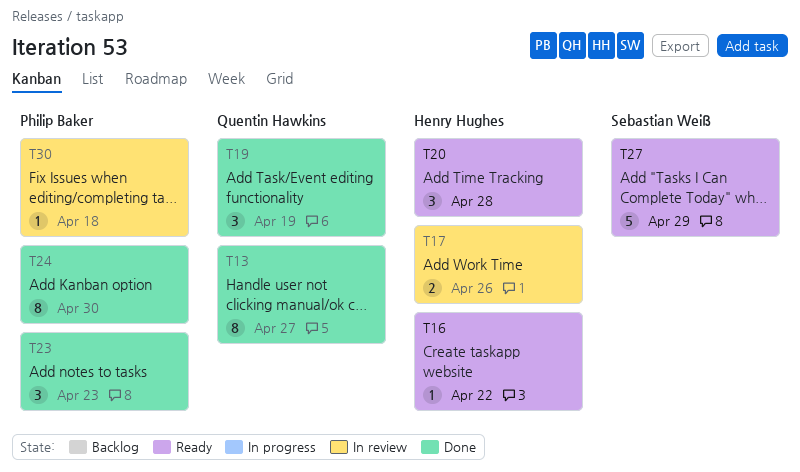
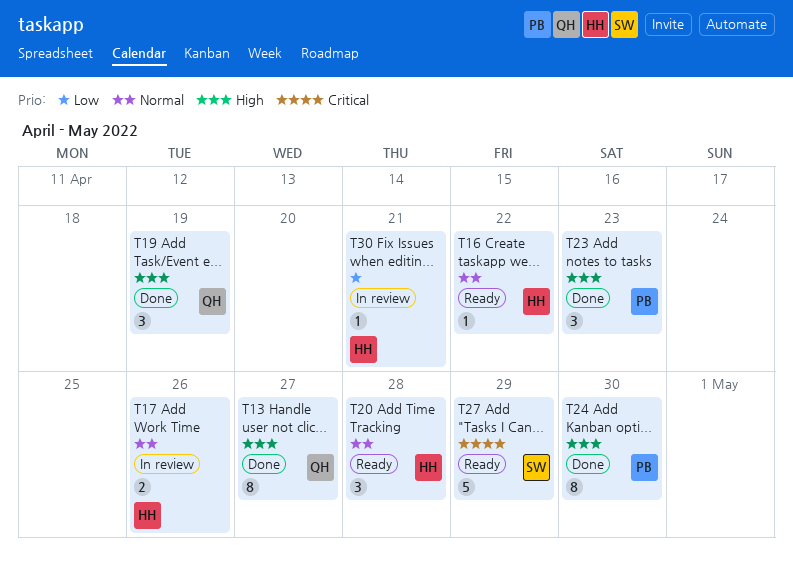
T30, owner: Philip Baker -> Henry Hughes
T30, due: Apr 18 -> Apr 21

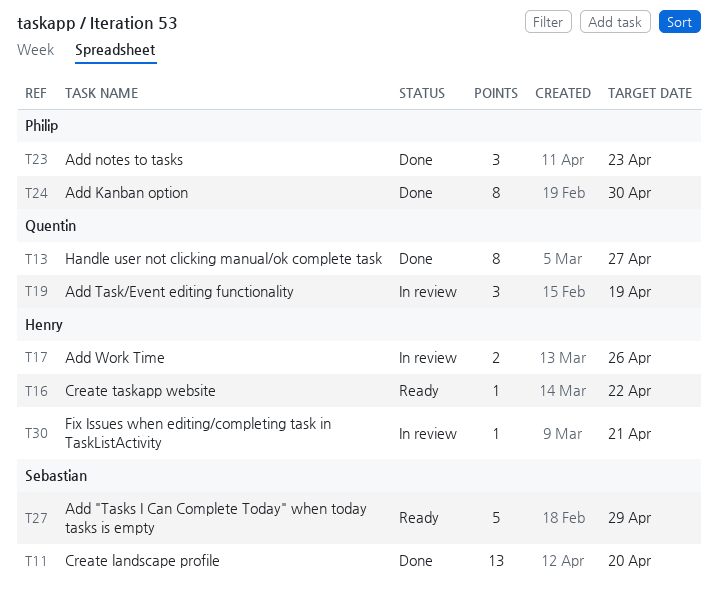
T11: none -> present
T19, status: Done -> In review
T20: present -> none

